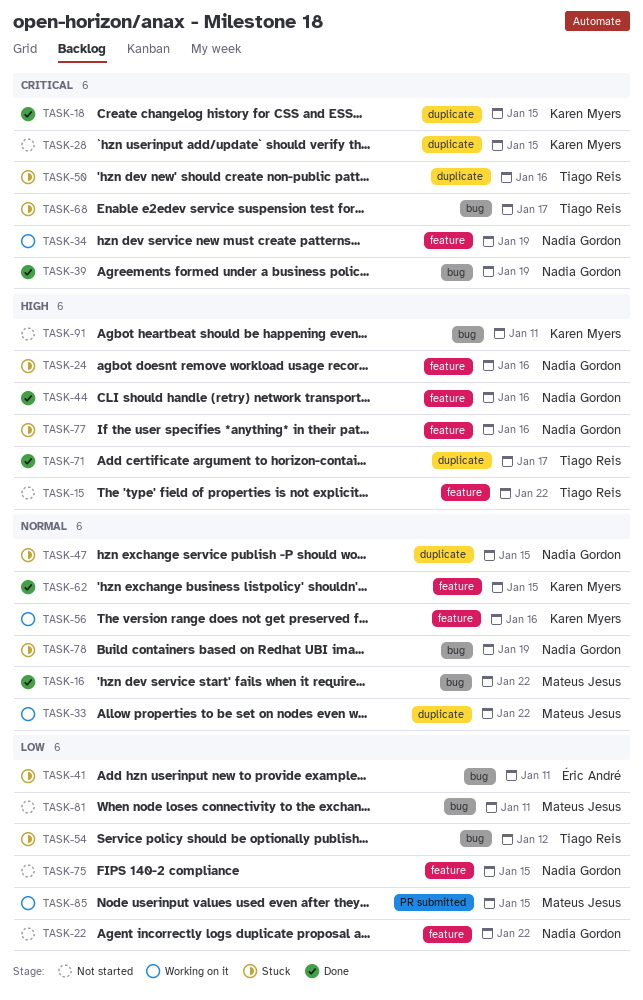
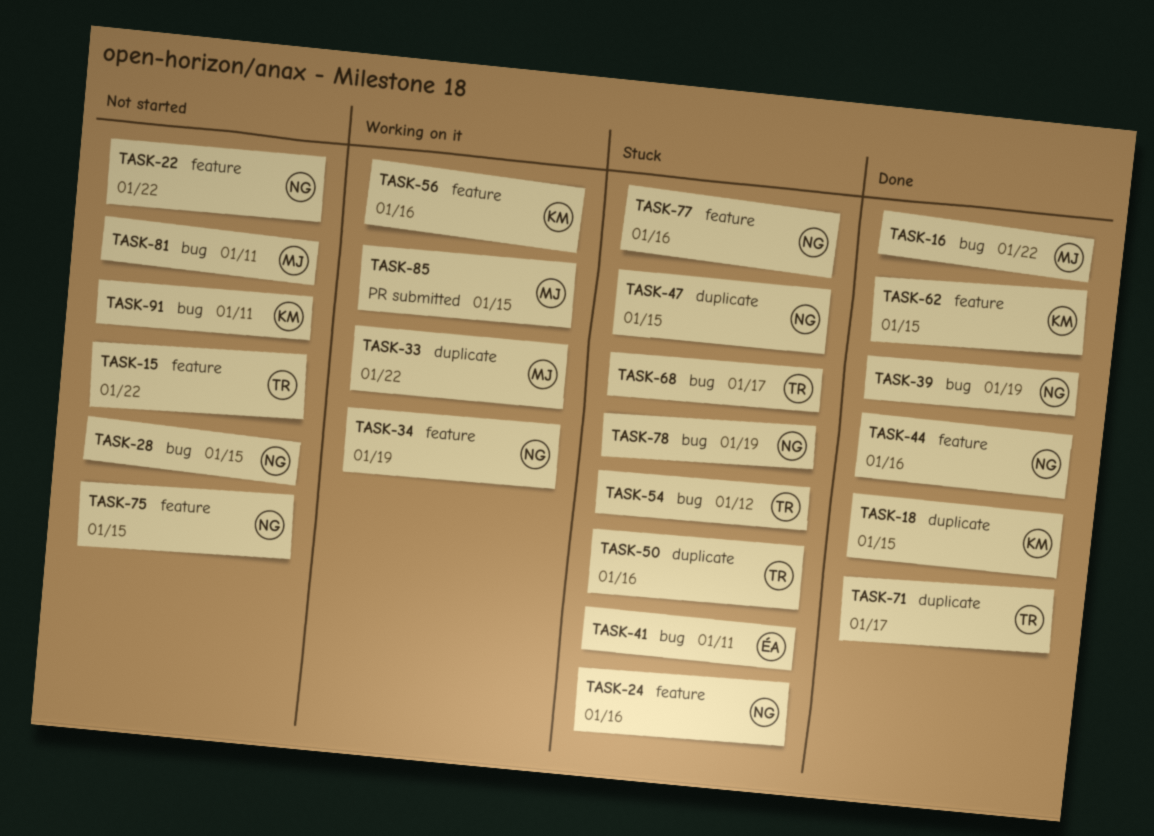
TASK-28, owner: Karen Myers -> Nadia Gordon
TASK-28, label: duplicate -> bug

